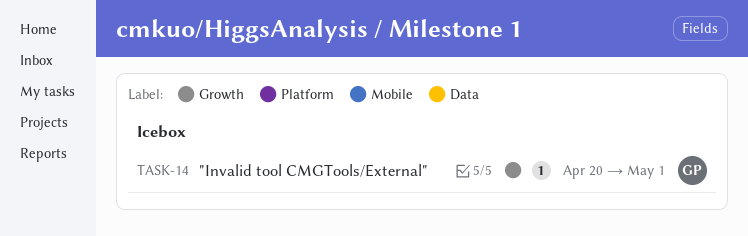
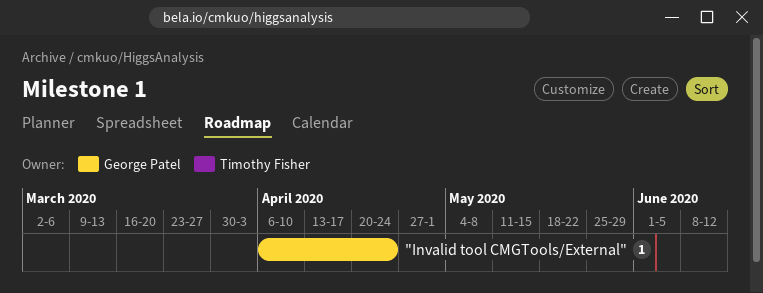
"Invalid tool CMGTools/External", start: Apr 20 -> Apr 6
"Invalid tool CMGTools/External", due: May 1 -> Apr 24

